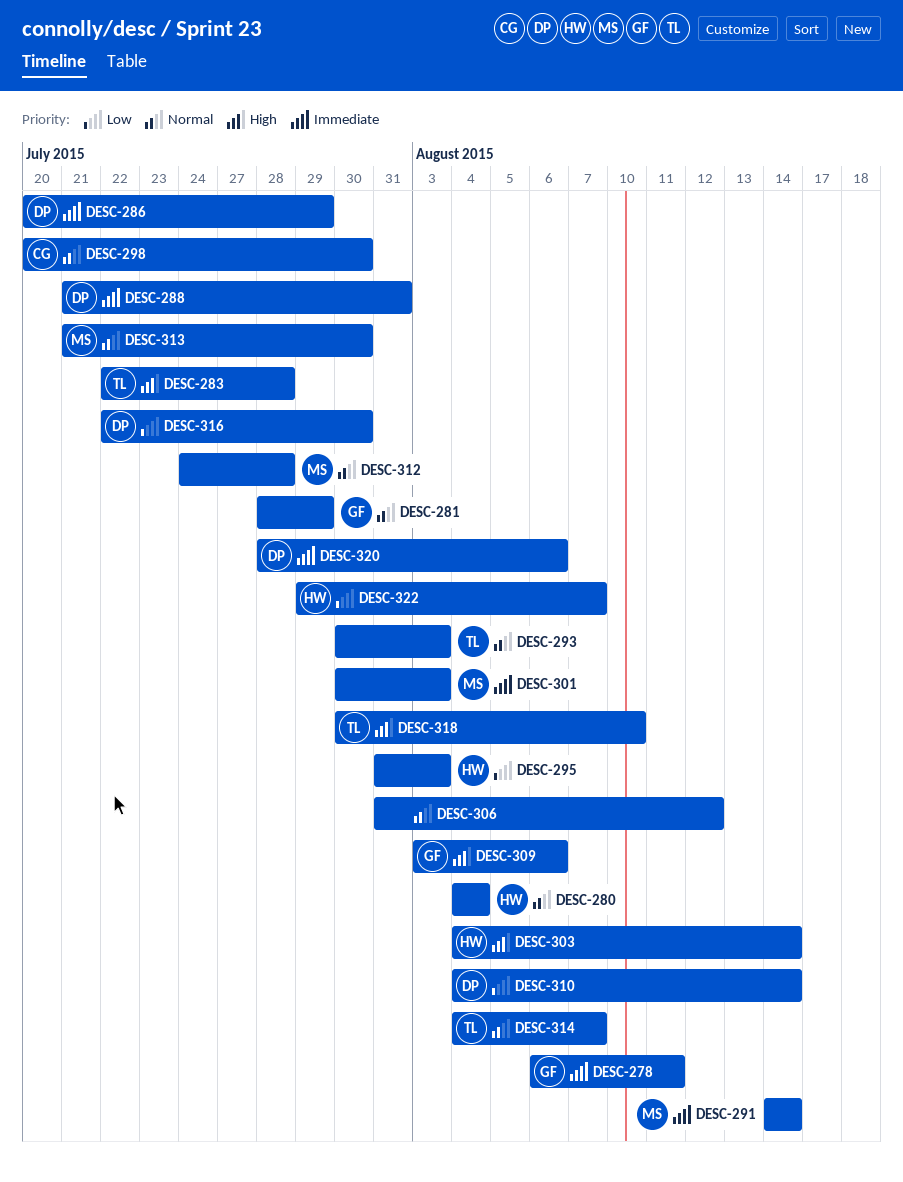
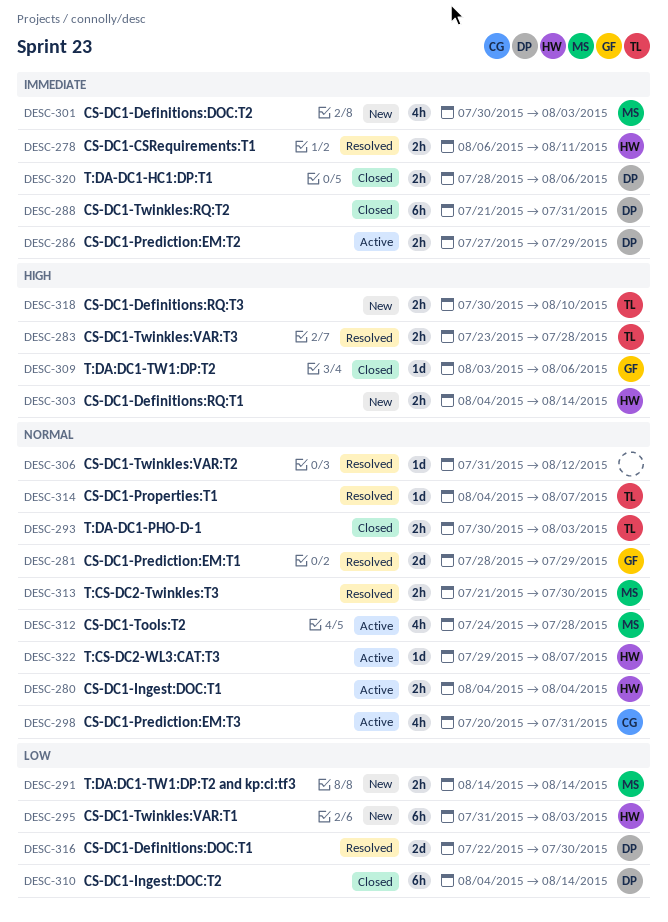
DESC-278, owner: GF -> HW
DESC-283, start: Jul 22 -> Jul 23
DESC-286, start: Jul 20 -> Jul 27
DESC-291, priority: Immediate -> Low
DESC-298, due: Jul 30 -> Jul 31
DESC-322, priority: Low -> Normal

